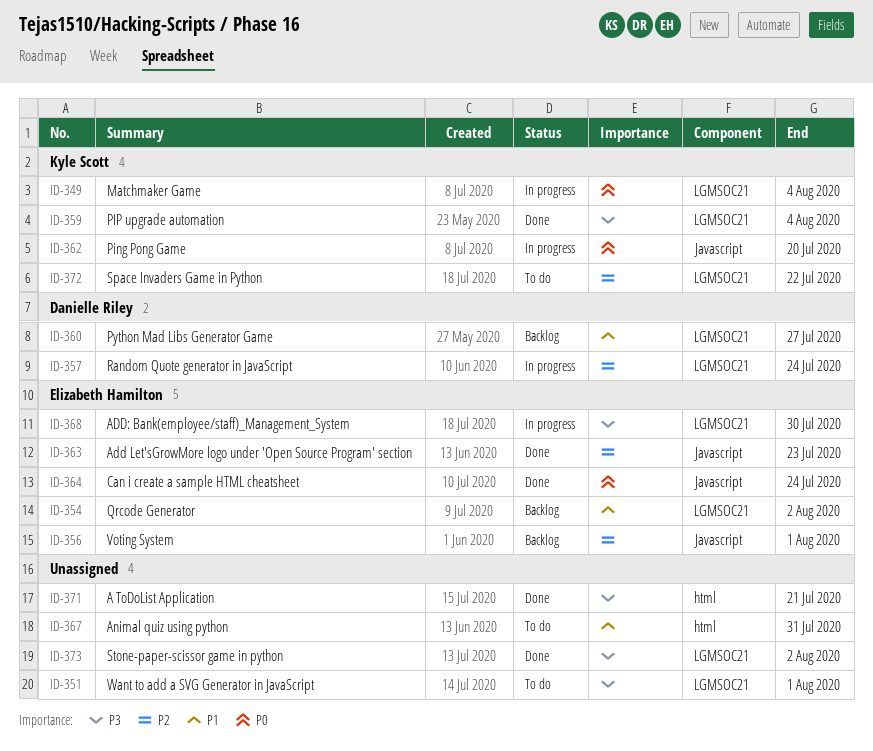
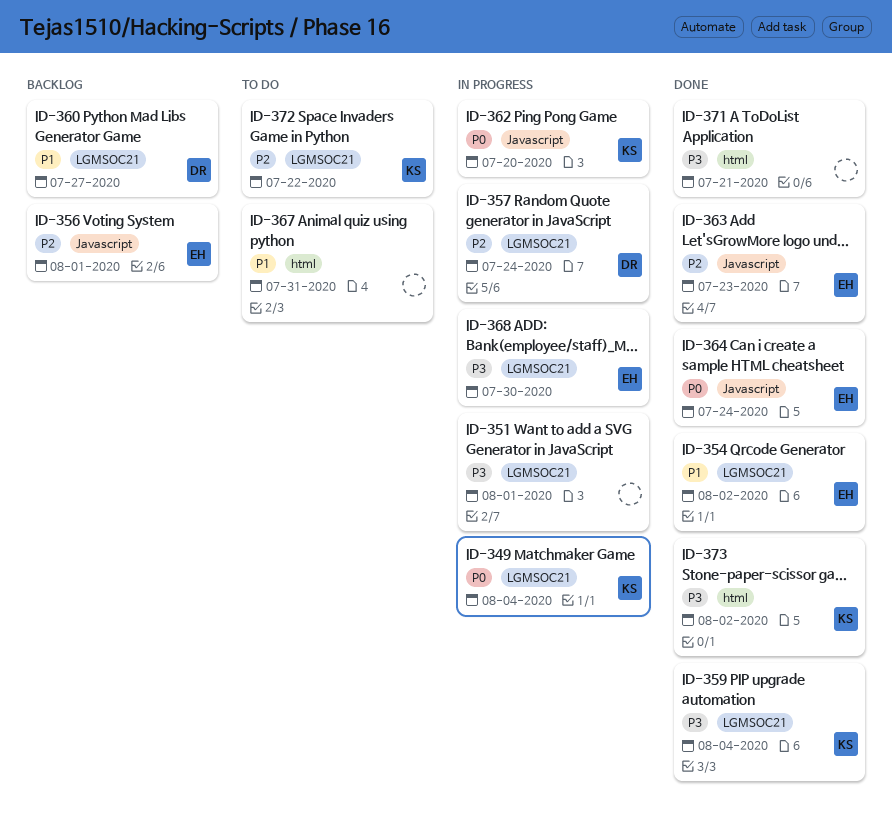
ID-351, status: To do -> In progress
ID-354, status: Backlog -> Done
ID-373, owner: none -> Kyle Scott
ID-373, label: LGMSOC21 -> html

